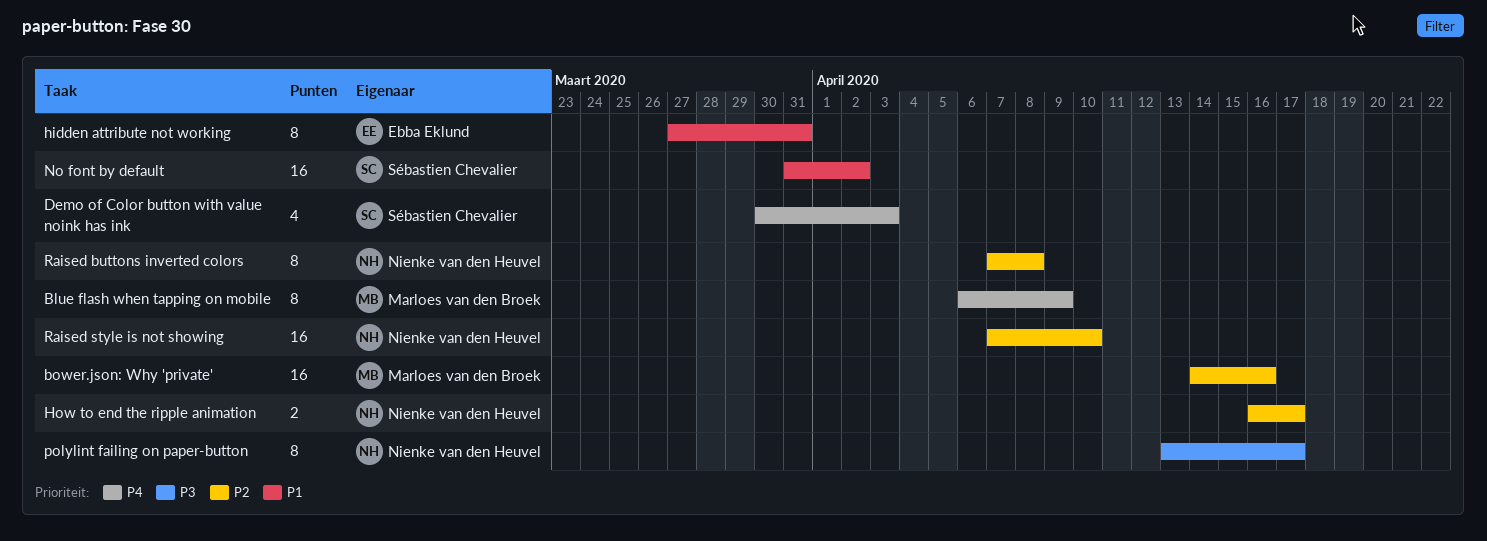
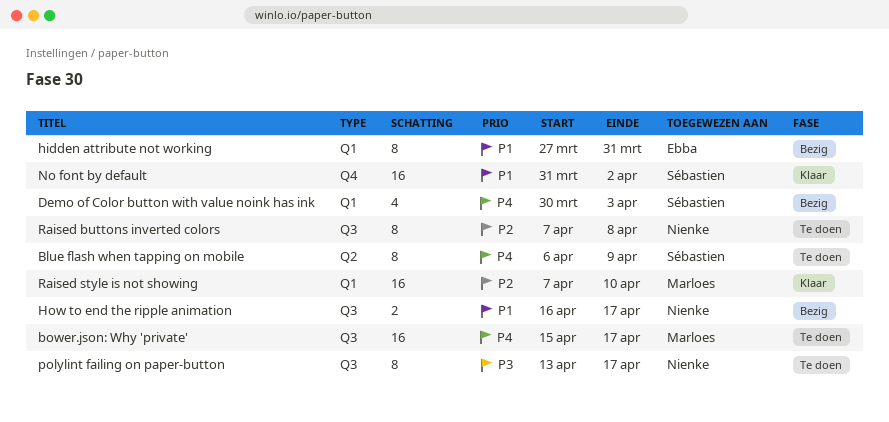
Blue flash when tapping on mobile, owner: Marloes van den Broek -> Sébastien Chevalier
bower.json: Why 'private', priority: P2 -> P4
bower.json: Why 'private', start: Apr 14 -> Apr 15
bower.json: Why 'private', due: Apr 16 -> Apr 17
How to end the ripple animation, priority: P2 -> P1
Raised style is not showing, owner: Nienke van den Heuvel -> Marloes van den Broek

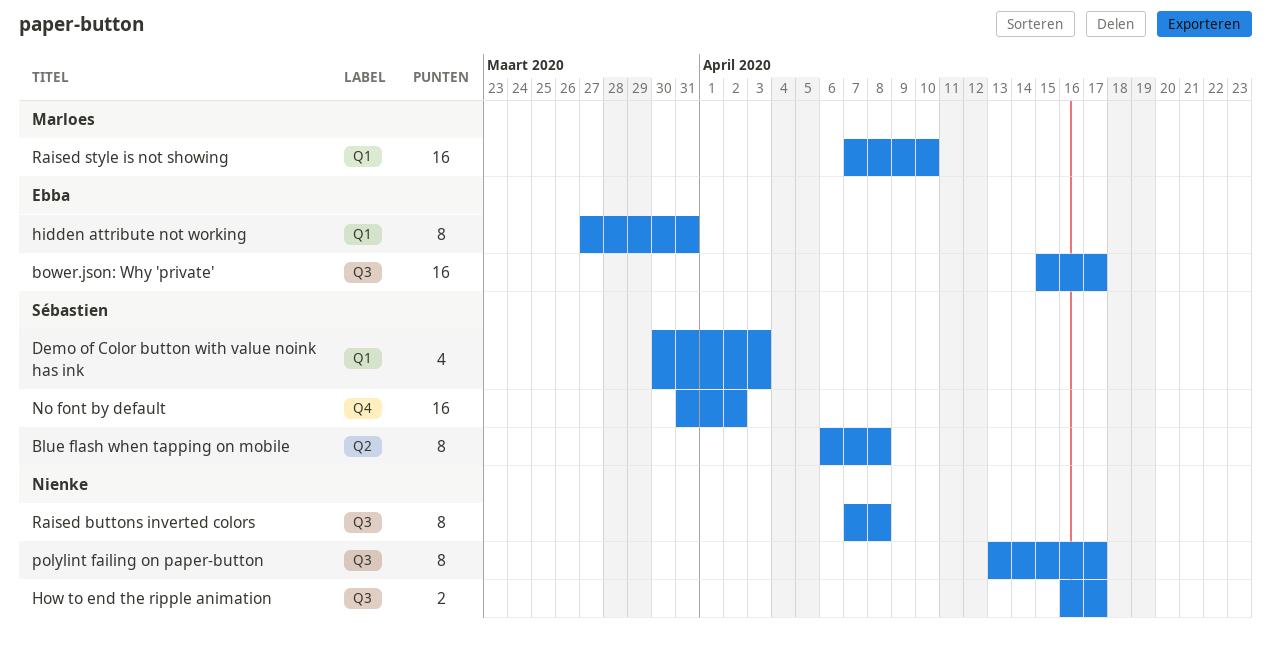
Blue flash when tapping on mobile, due: Apr 9 -> Apr 8
bower.json: Why 'private', owner: Marloes -> Ebba

